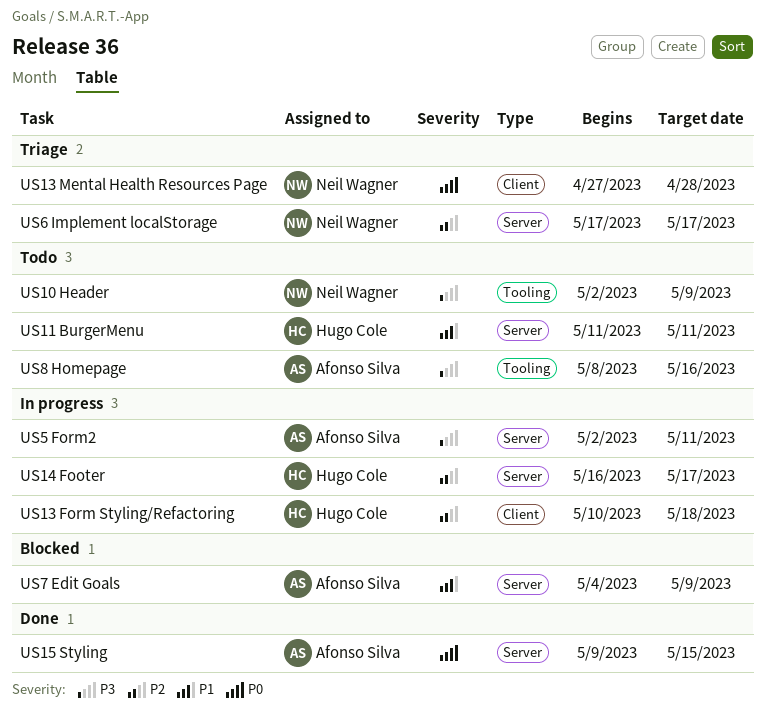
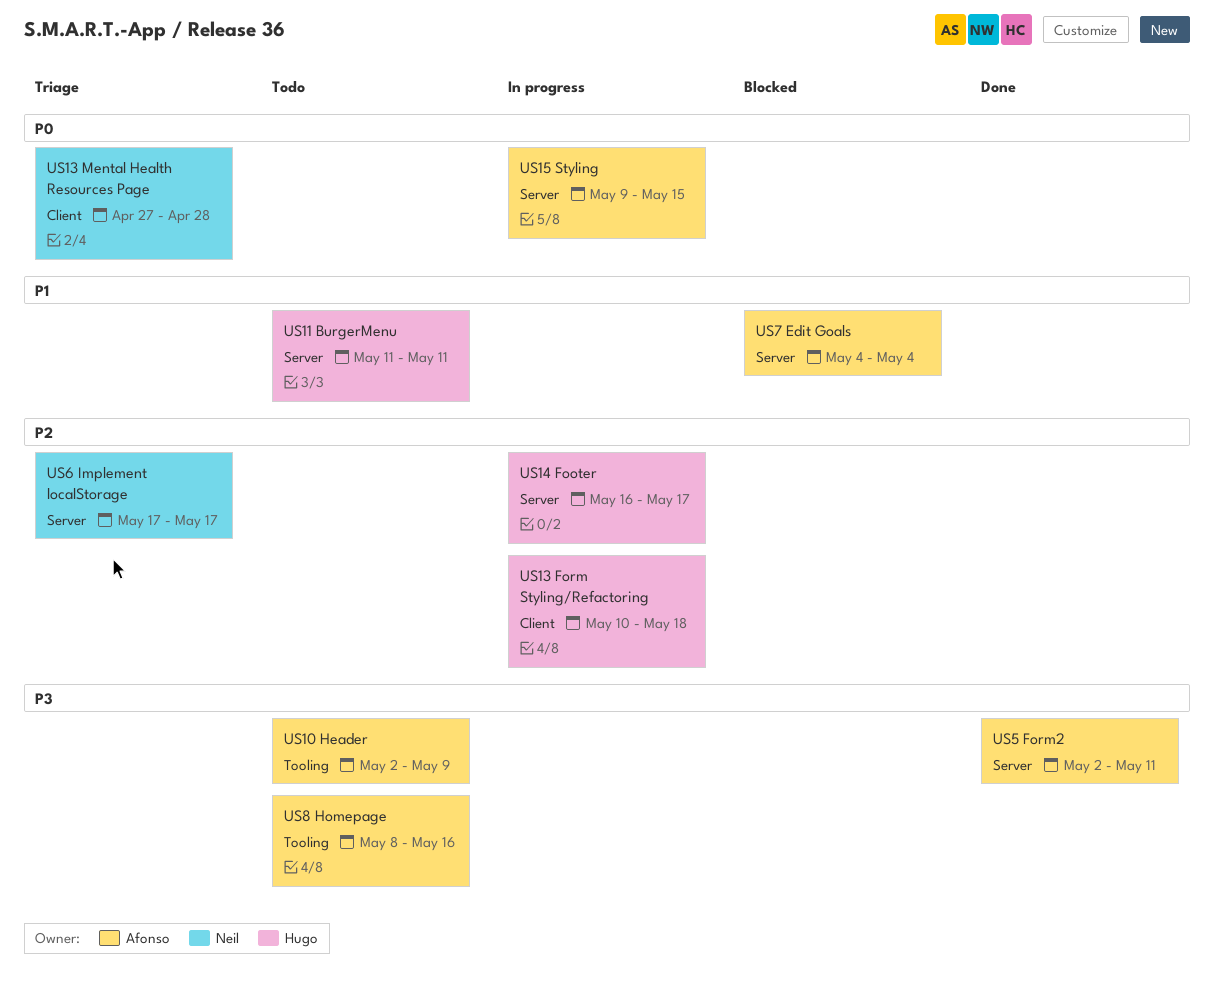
US10 Header, owner: Neil Wagner -> Afonso Silva
US15 Styling, status: Done -> In progress
US5 Form2, status: In progress -> Done
US7 Edit Goals, due: May 9 -> May 4

